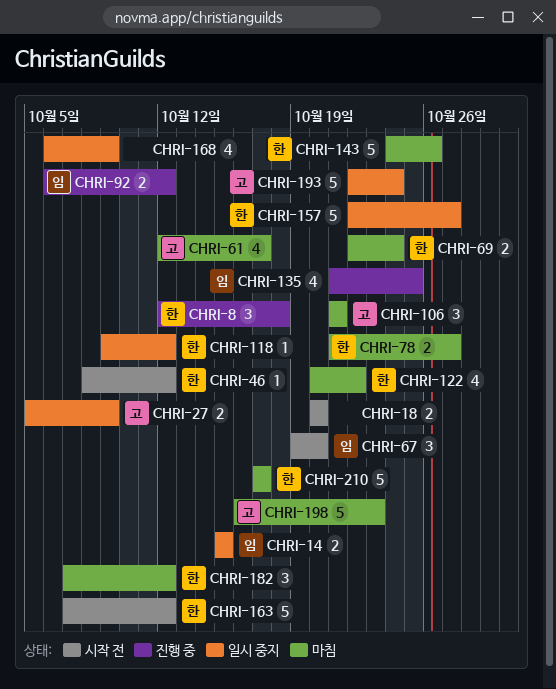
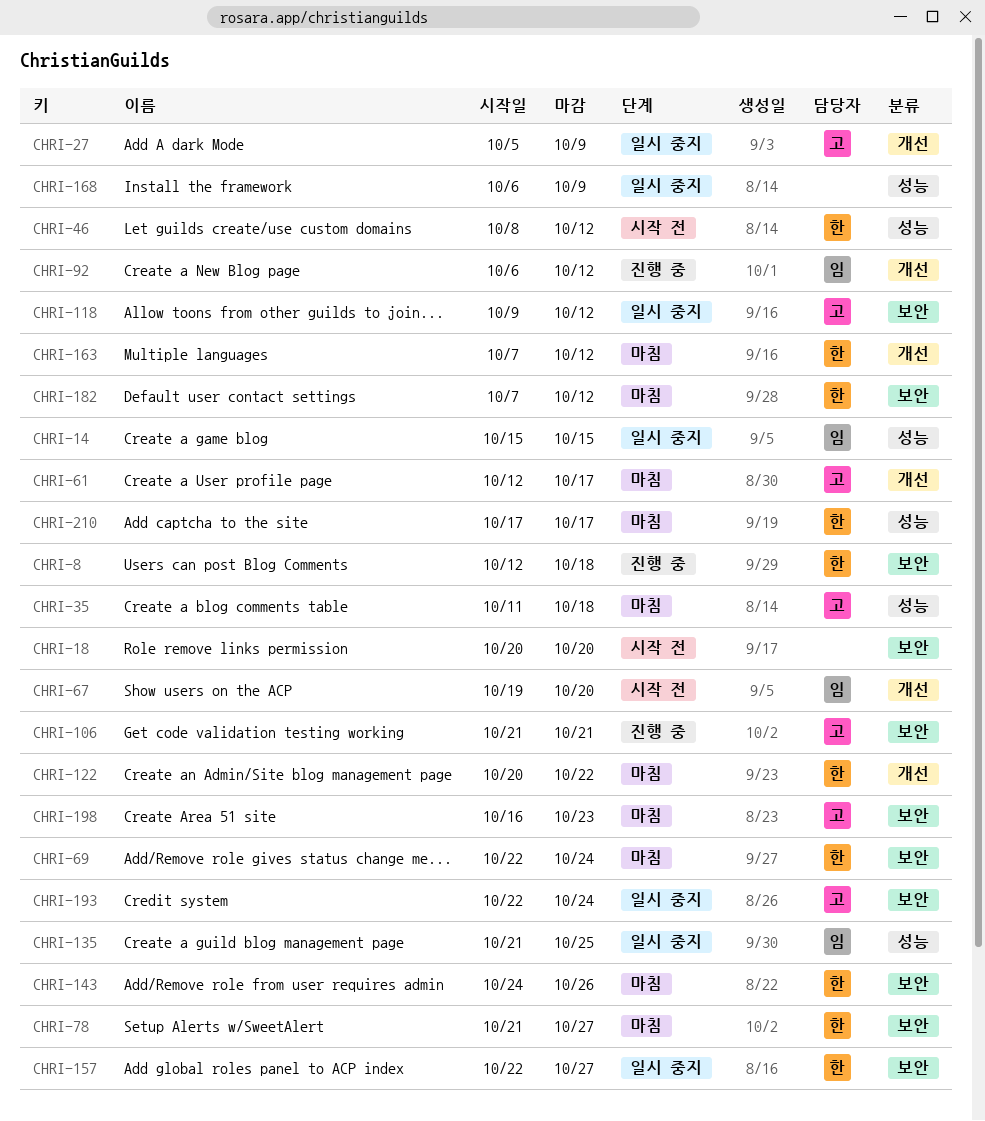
CHRI-35: none -> present
CHRI-106, status: 마침 -> 진행 중
CHRI-118, owner: 한 -> 고
CHRI-135, status: 진행 중 -> 일시 중지
CHRI-163, status: 시작 전 -> 마침

